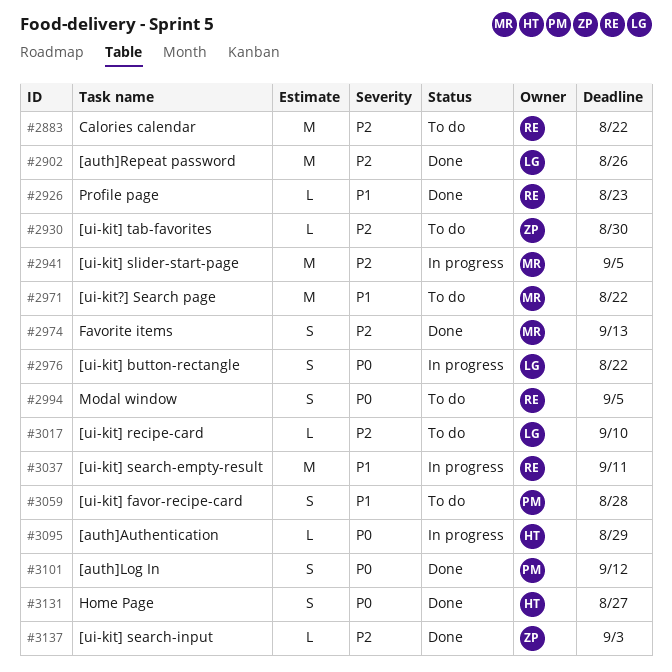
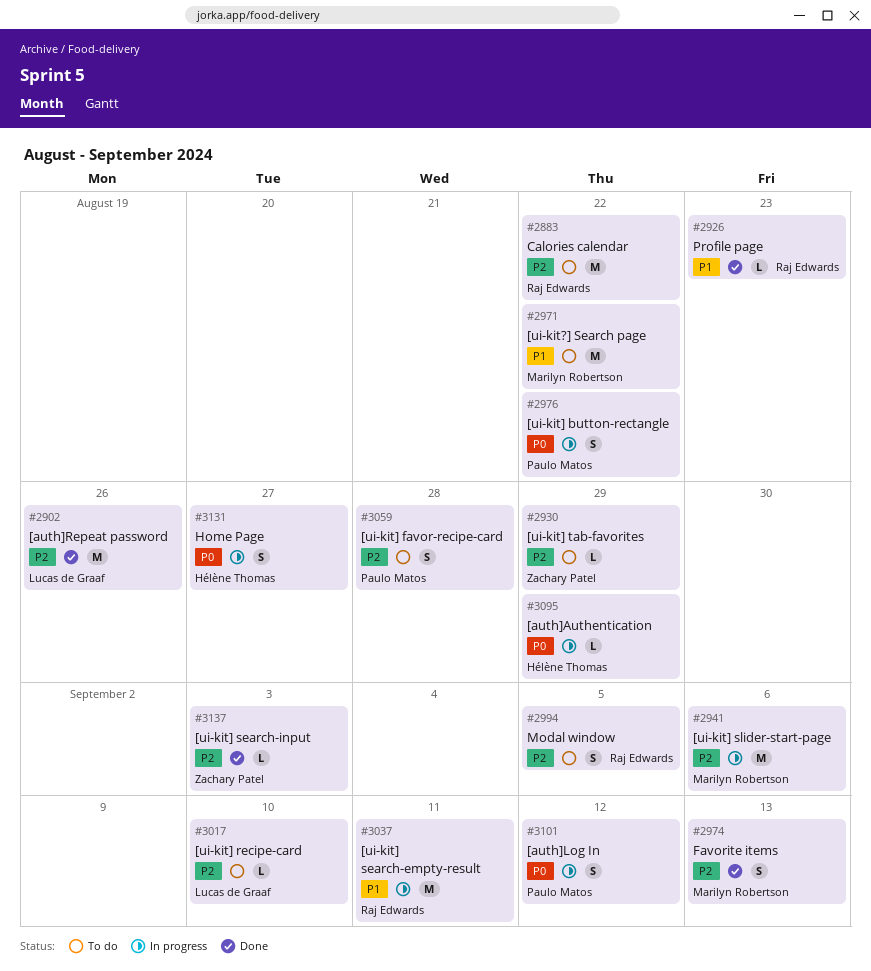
#2930, due: Aug 30 -> Aug 29
#2941, due: Sep 5 -> Sep 6
#2976, owner: Lucas de Graaf -> Paulo Matos
#2994, priority: P0 -> P2
#3059, priority: P1 -> P2
#3101, status: Done -> In progress
#3131, status: Done -> In progress

